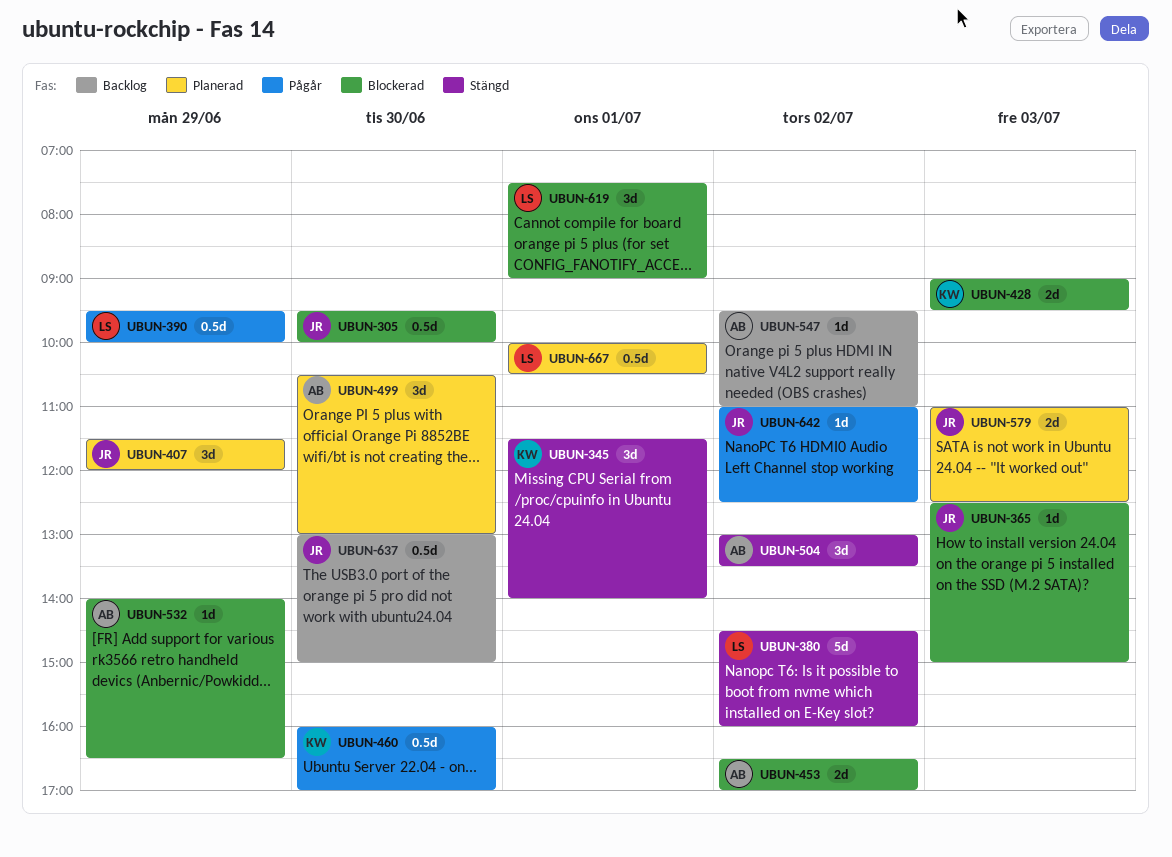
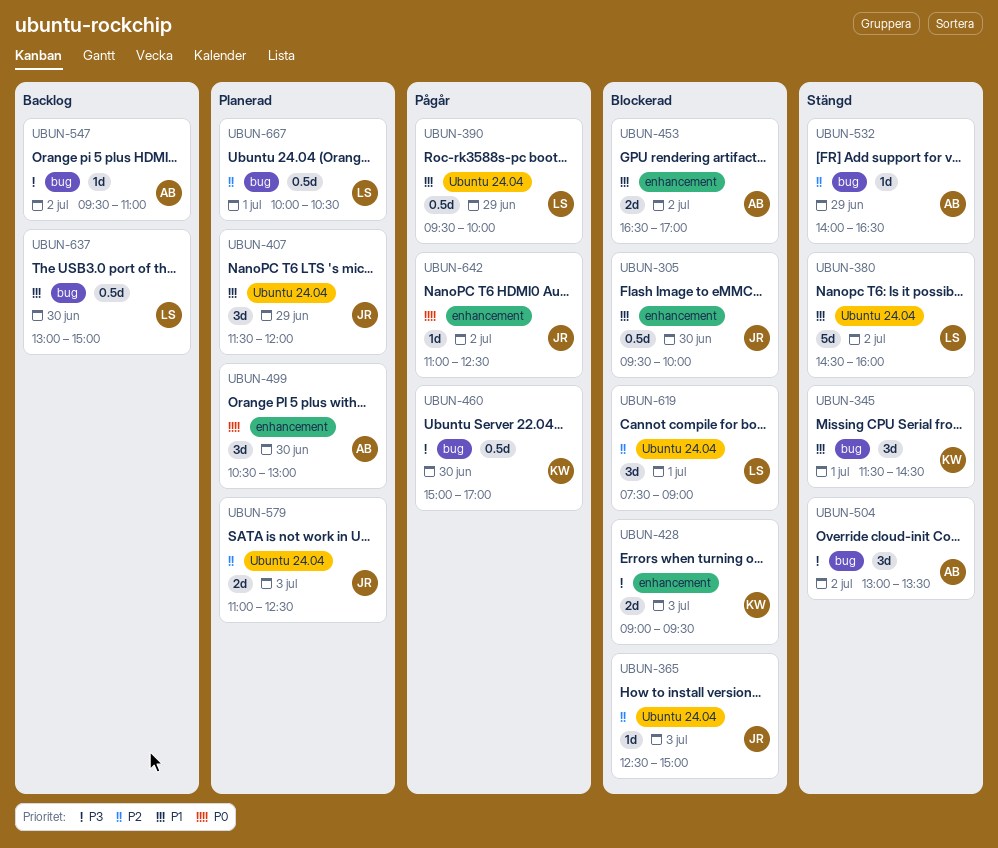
UBUN-345, ends: 14:00 -> 14:30
UBUN-460, begins: 16:00 -> 15:00
UBUN-532, status: Blockerad -> Stängd
UBUN-637, owner: JR -> LS

